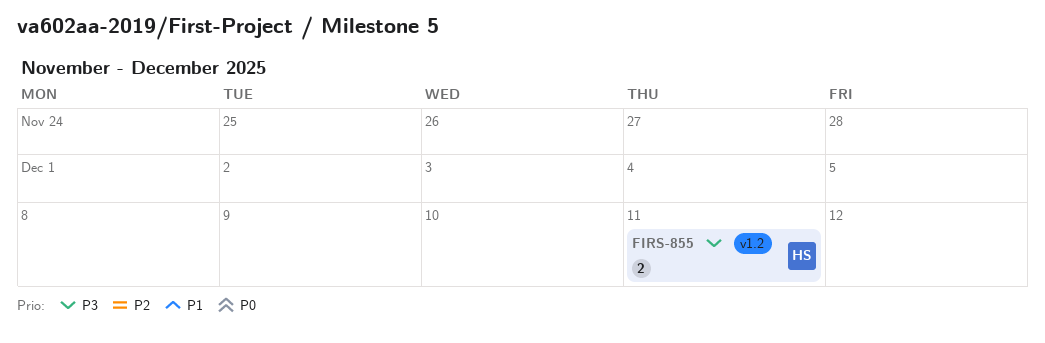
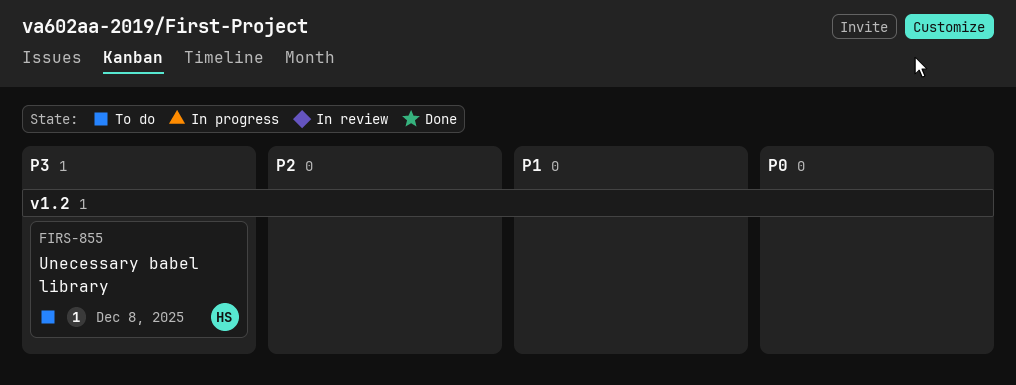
FIRS-855, estimate: 2 -> 1
FIRS-855, due: Dec 11 -> Dec 8

